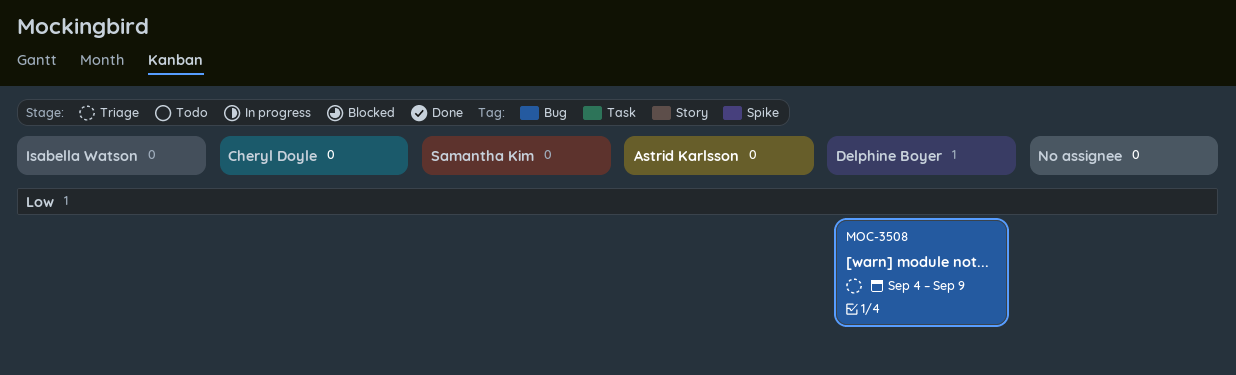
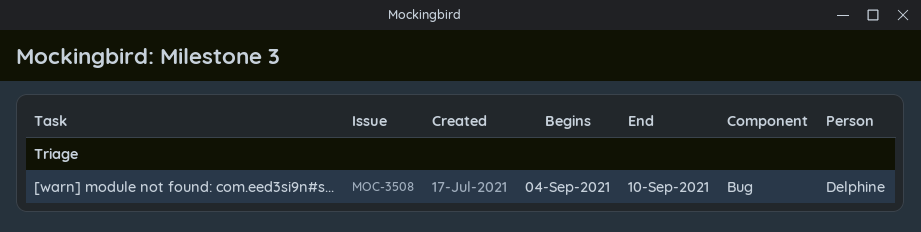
MOC-3508, due: Sep 9 -> Sep 10

